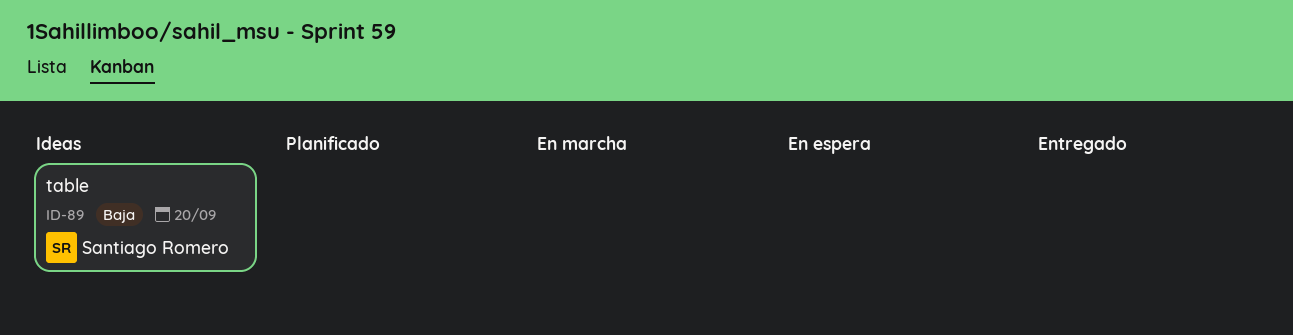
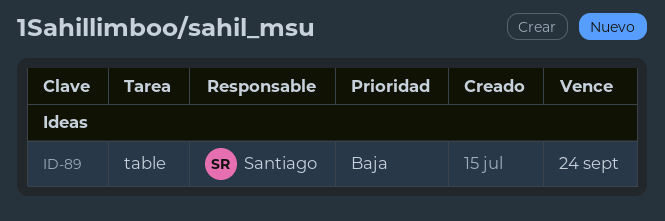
ID-89, due: Sep 20 -> Sep 24

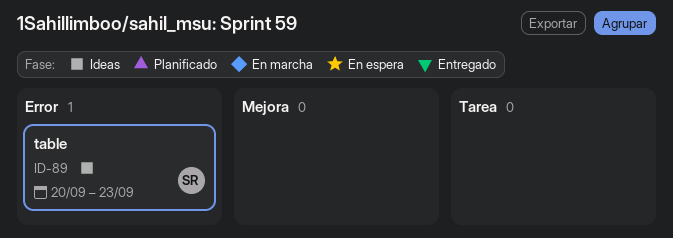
ID-89, due: Sep 24 -> Sep 23

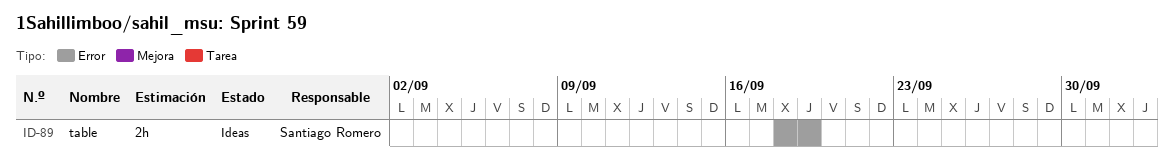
ID-89, start: Sep 20 -> Sep 18
ID-89, due: Sep 23 -> Sep 19

